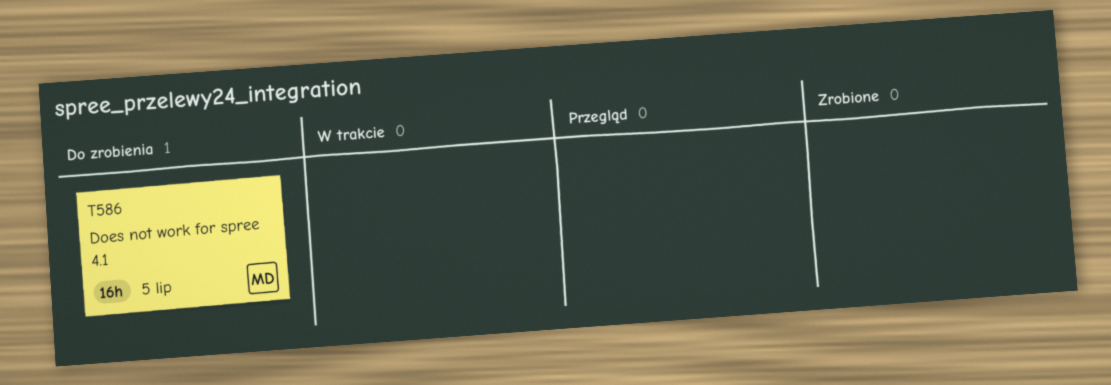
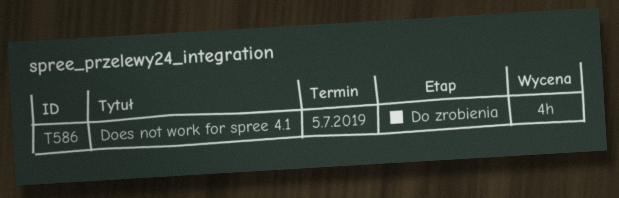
T586, estimate: 16h -> 4h

